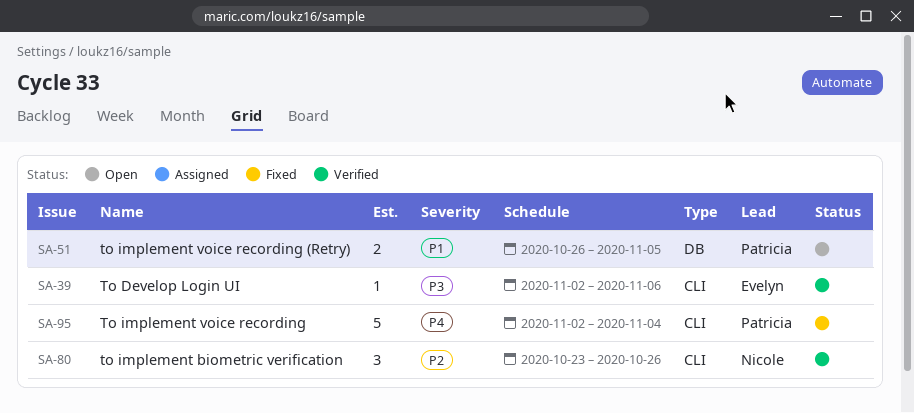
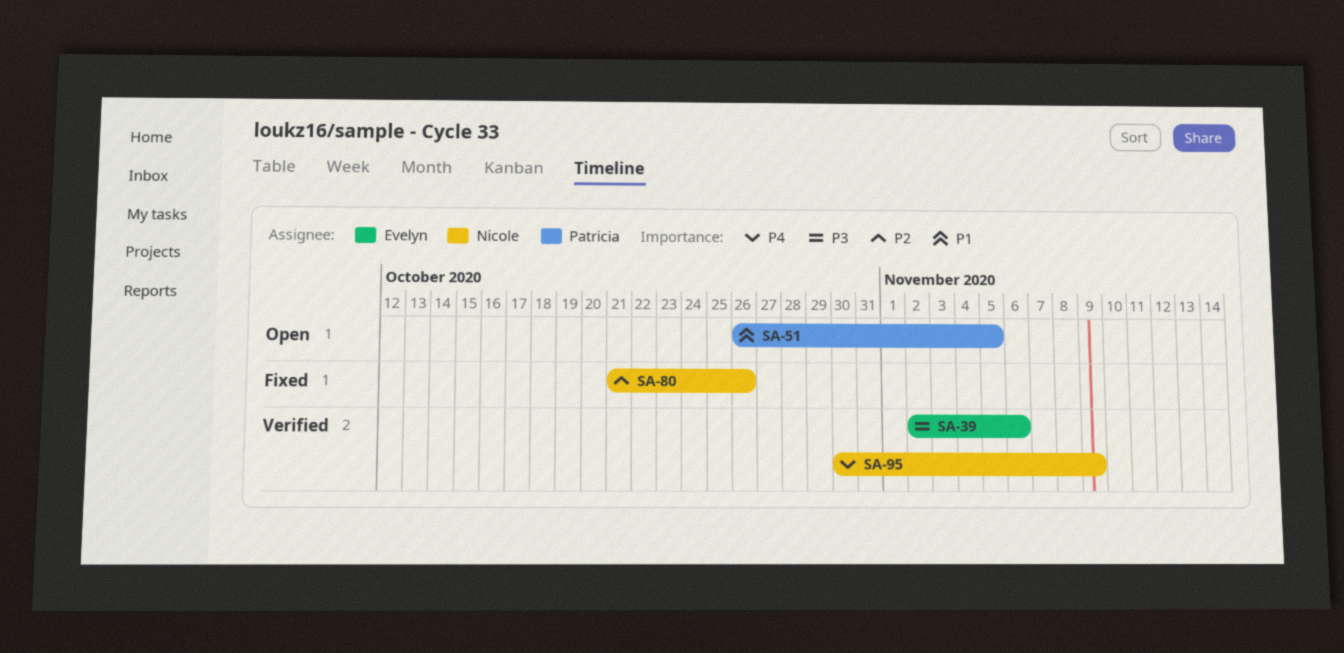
SA-80, status: Verified -> Fixed
SA-80, start: Oct 23 -> Oct 21
SA-95, status: Fixed -> Verified
SA-95, owner: Patricia -> Nicole
SA-95, start: Nov 2 -> Oct 30
SA-95, due: Nov 4 -> Nov 9

